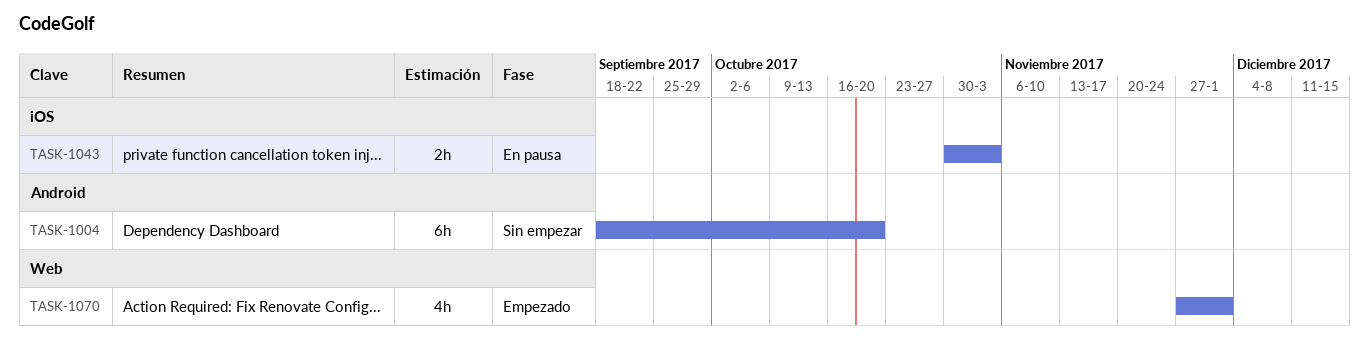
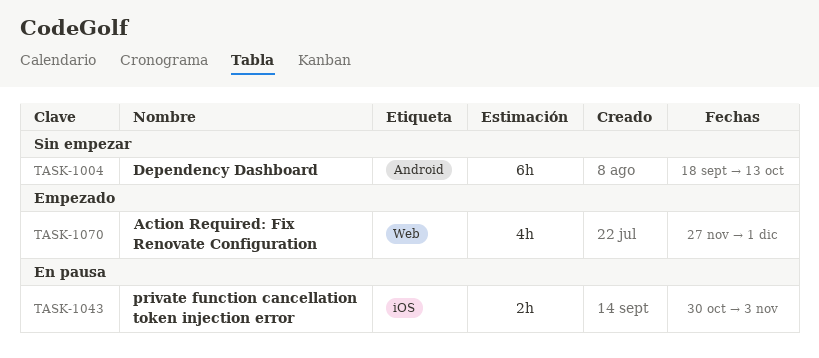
TASK-1004, due: Oct 20 -> Oct 13

